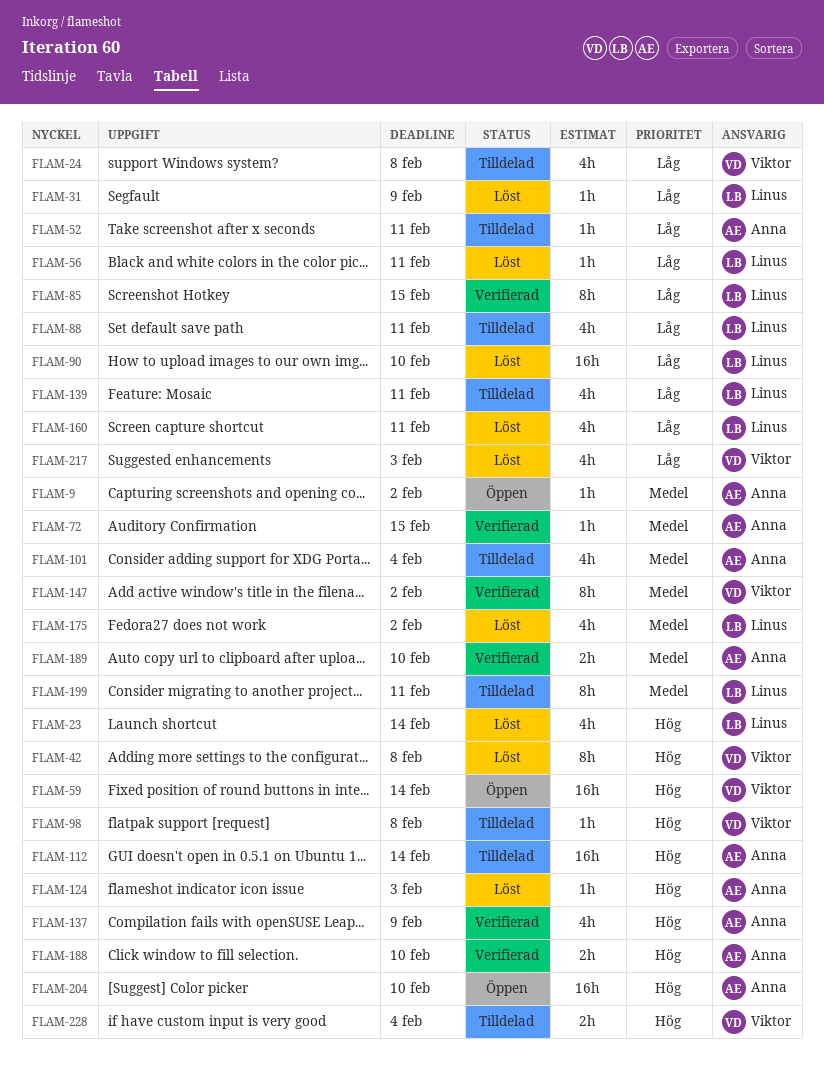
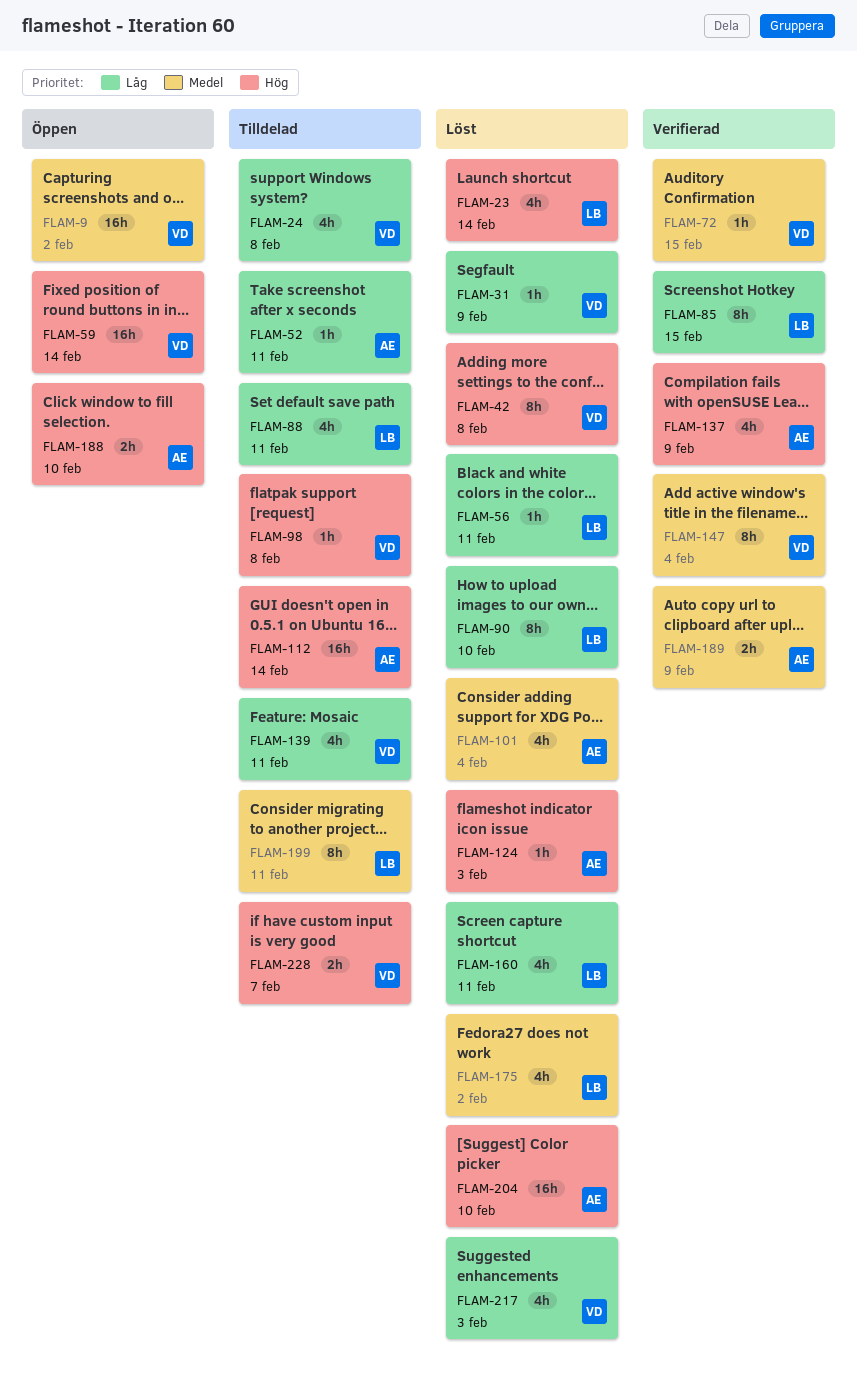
FLAM-9, owner: Anna -> Viktor
FLAM-9, estimate: 1h -> 16h
FLAM-31, owner: Linus -> Viktor
FLAM-72, owner: Anna -> Viktor
FLAM-90, estimate: 16h -> 8h
FLAM-101, status: Tilldelad -> Löst
FLAM-139, owner: Linus -> Viktor
FLAM-147, due: Feb 2 -> Feb 4
FLAM-188, status: Verifierad -> Öppen
FLAM-189, due: Feb 10 -> Feb 9
FLAM-204, status: Öppen -> Löst
FLAM-228, due: Feb 4 -> Feb 7

